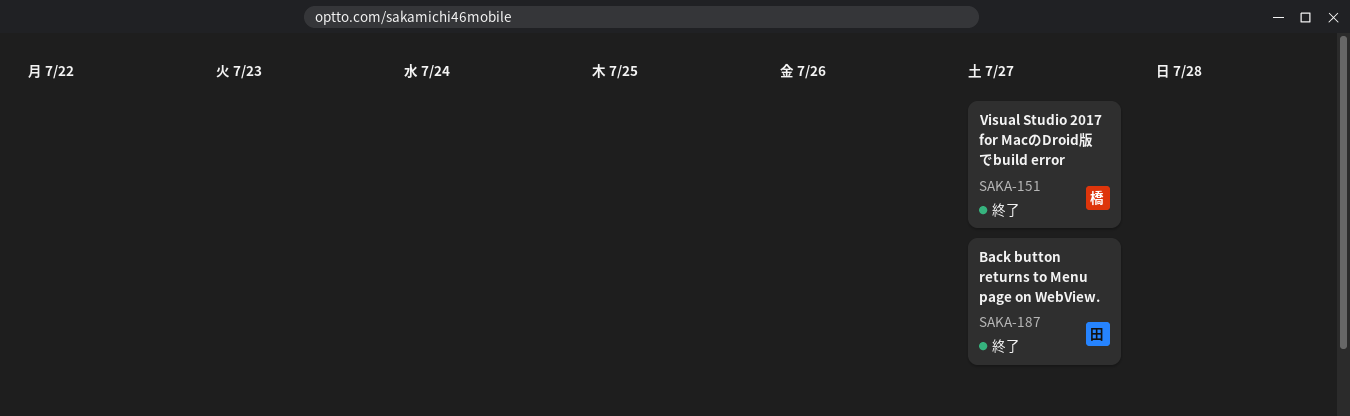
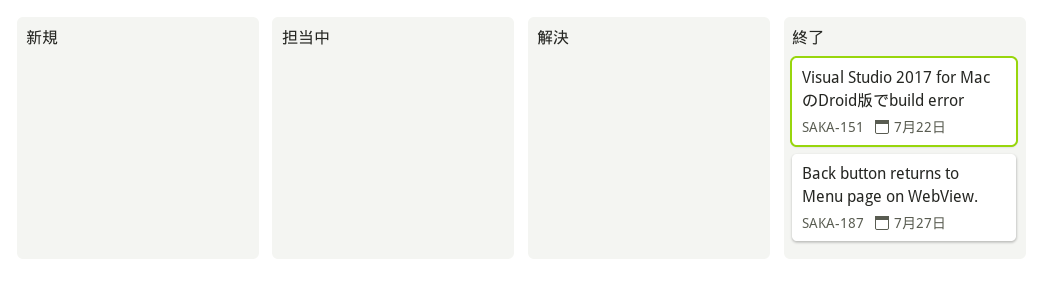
SAKA-151, due: Jul 27 -> Jul 22

